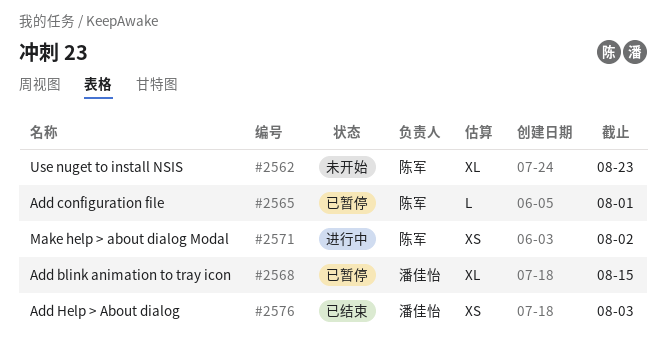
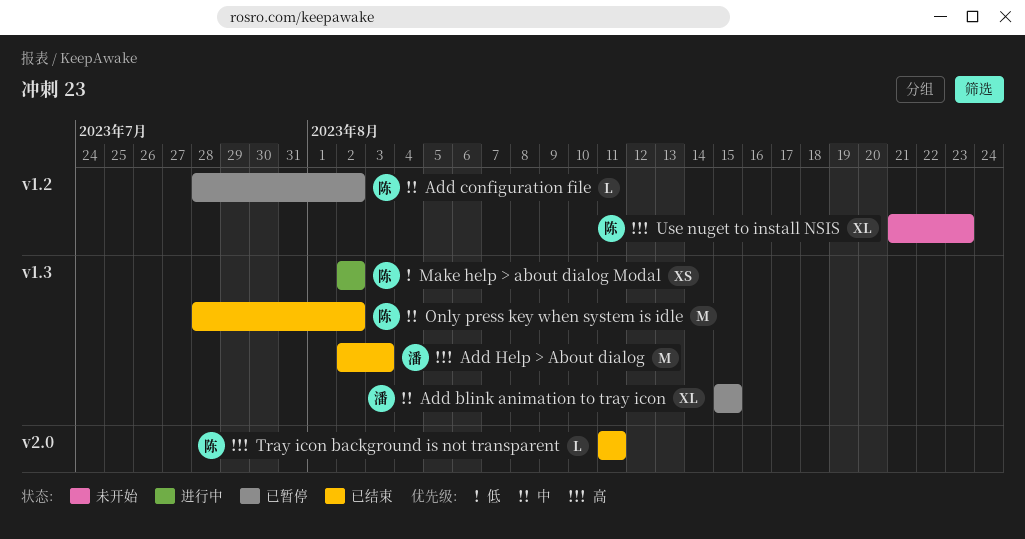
Add configuration file, due: Aug 1 -> Aug 2
Add Help > About dialog, estimate: XS -> M
Only press key when system is idle: none -> present
Tray icon background is not transparent: none -> present

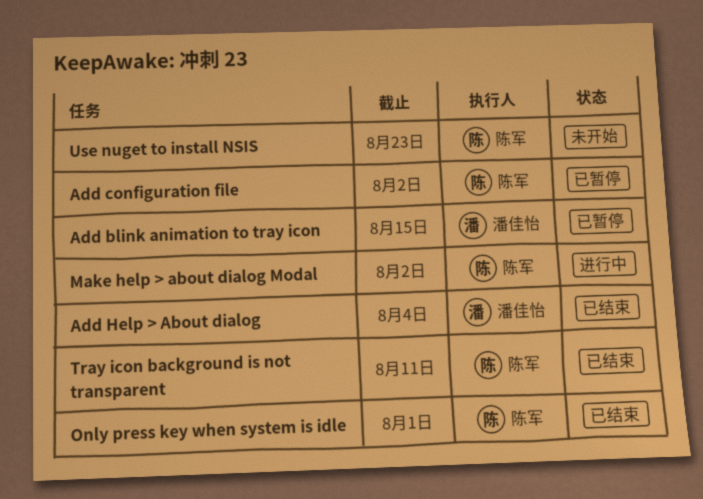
Add Help > About dialog, due: Aug 3 -> Aug 4
Only press key when system is idle, due: Aug 2 -> Aug 1

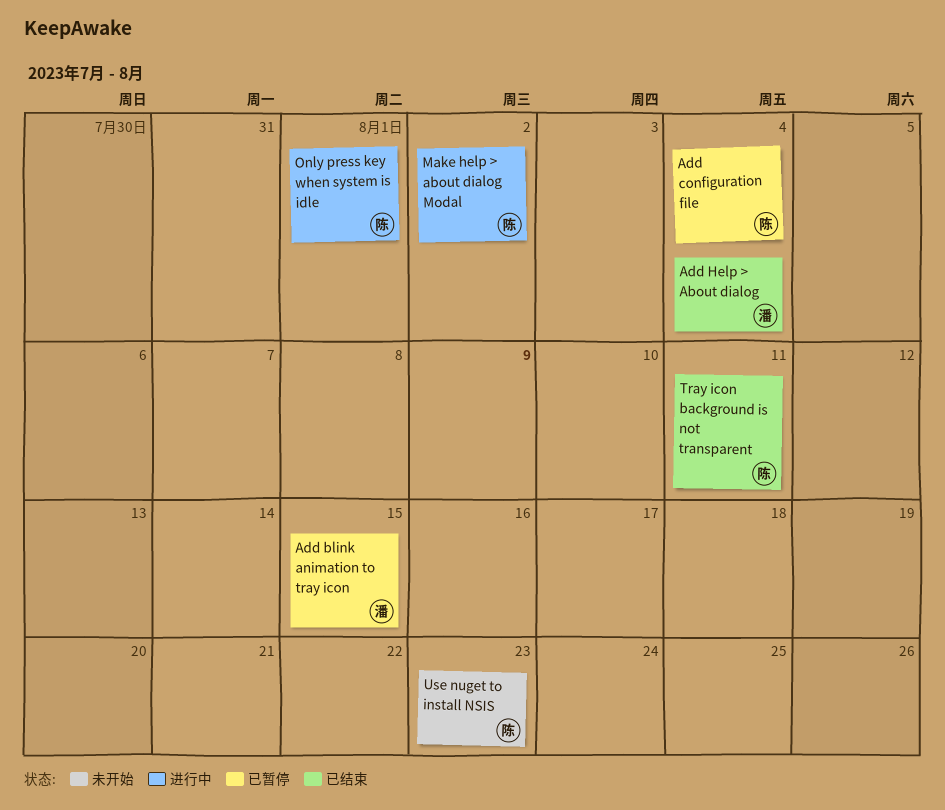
Add configuration file, due: Aug 2 -> Aug 4
Only press key when system is idle, status: 已结束 -> 进行中

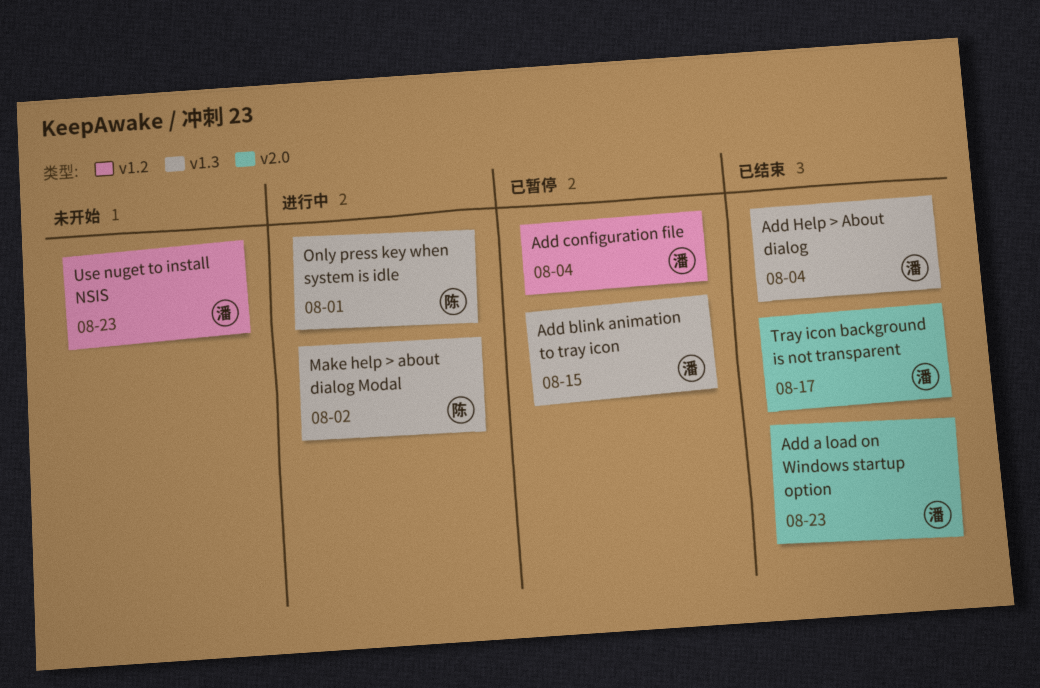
Add a load on Windows startup option: none -> present
Add configuration file, owner: 陈 -> 潘
Tray icon background is not transparent, owner: 陈 -> 潘
Tray icon background is not transparent, due: Aug 11 -> Aug 17
Use nuget to install NSIS, owner: 陈 -> 潘

